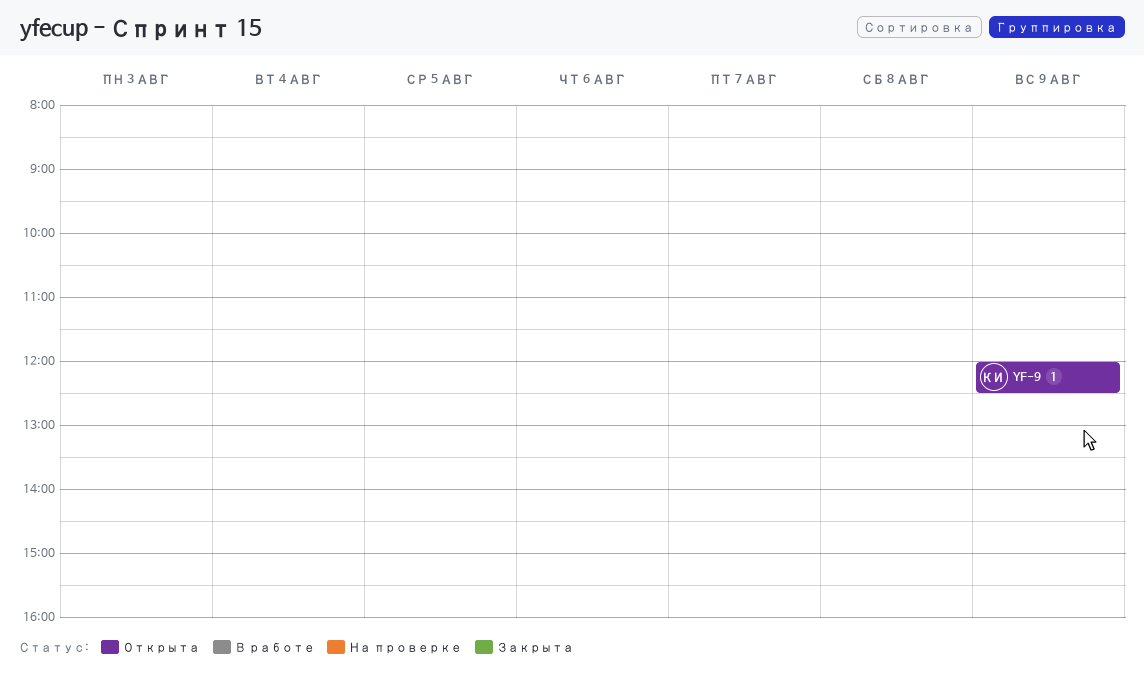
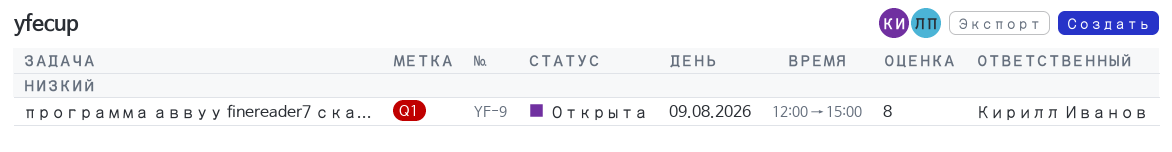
YF-9, estimate: 1 -> 8
YF-9, ends: 12:30 -> 15:00

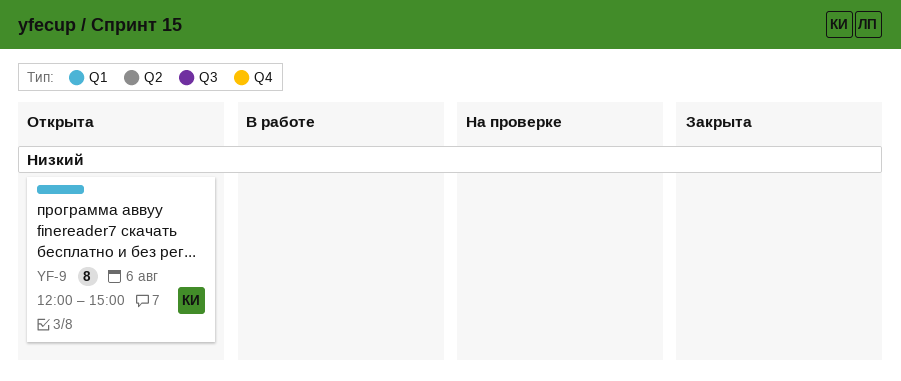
YF-9, day: Aug 9 -> Aug 6

